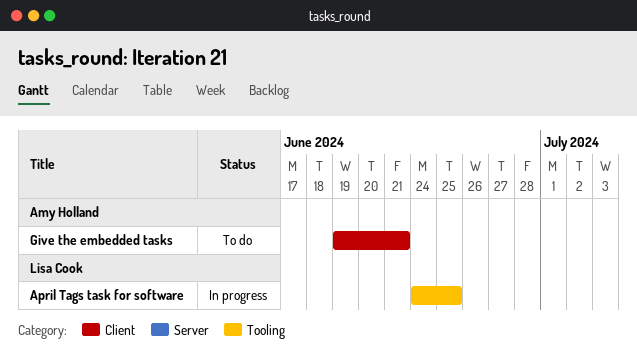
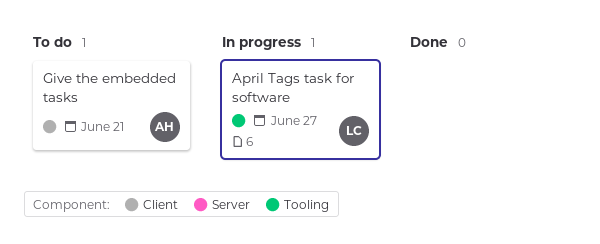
April Tags task for software, due: Jun 25 -> Jun 27

